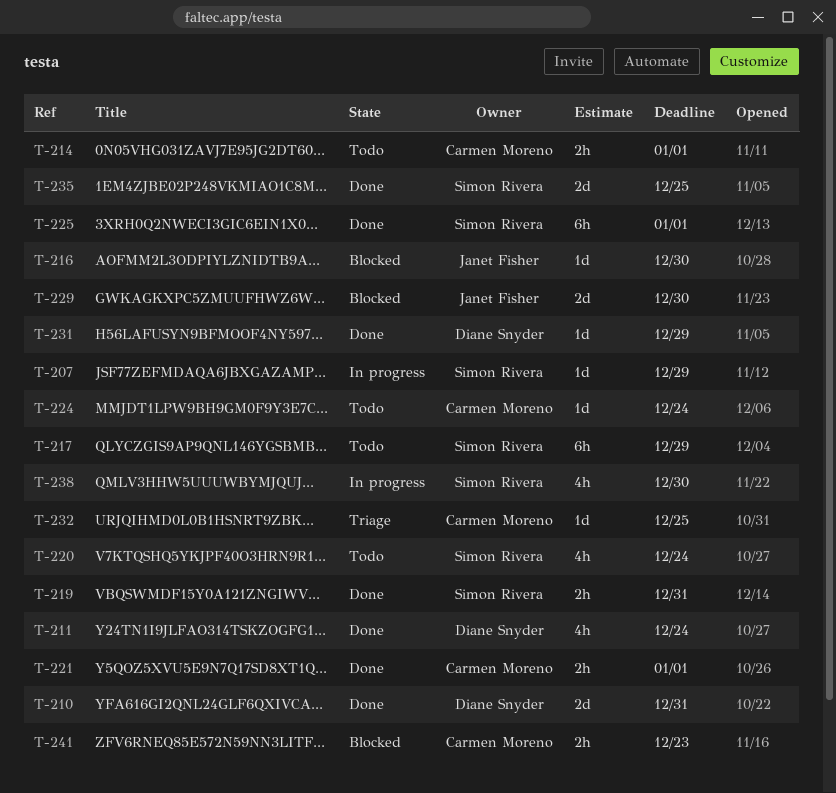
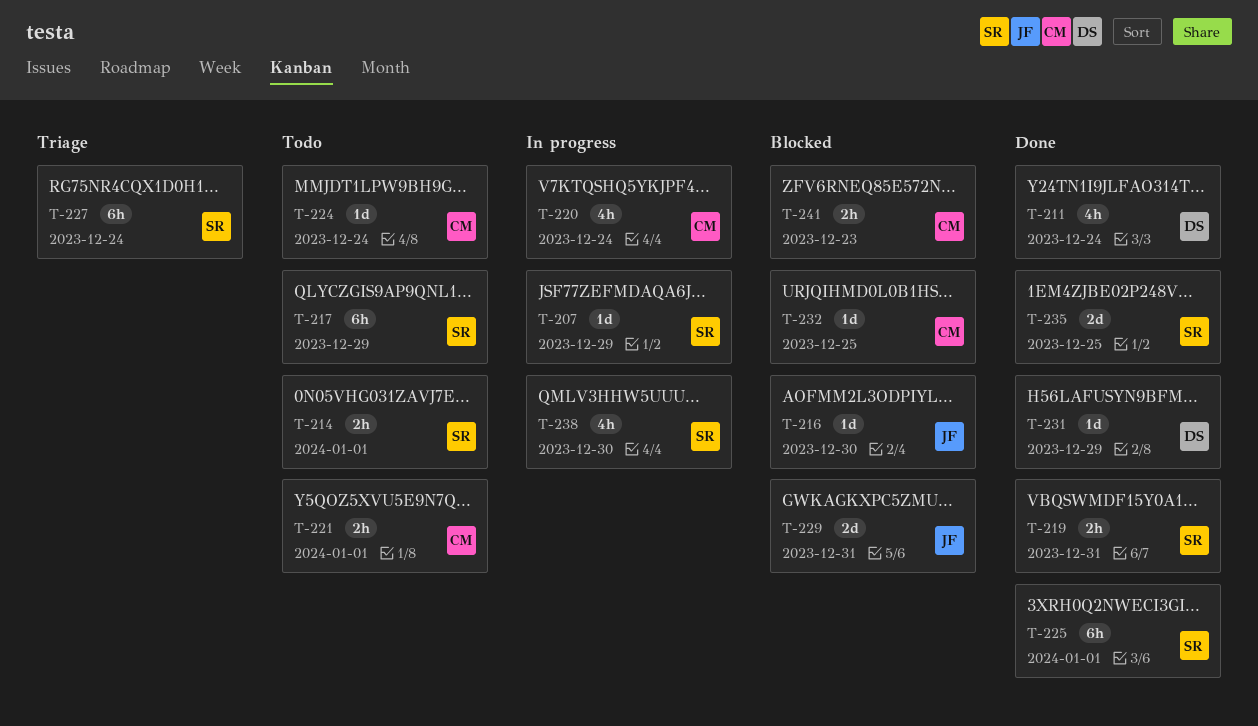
T-210: present -> none
T-214, owner: Carmen Moreno -> Simon Rivera
T-220, status: Todo -> In progress
T-220, owner: Simon Rivera -> Carmen Moreno
T-221, status: Done -> Todo
T-227: none -> present
T-229, due: Dec 30 -> Dec 31
T-232, status: Triage -> Blocked

